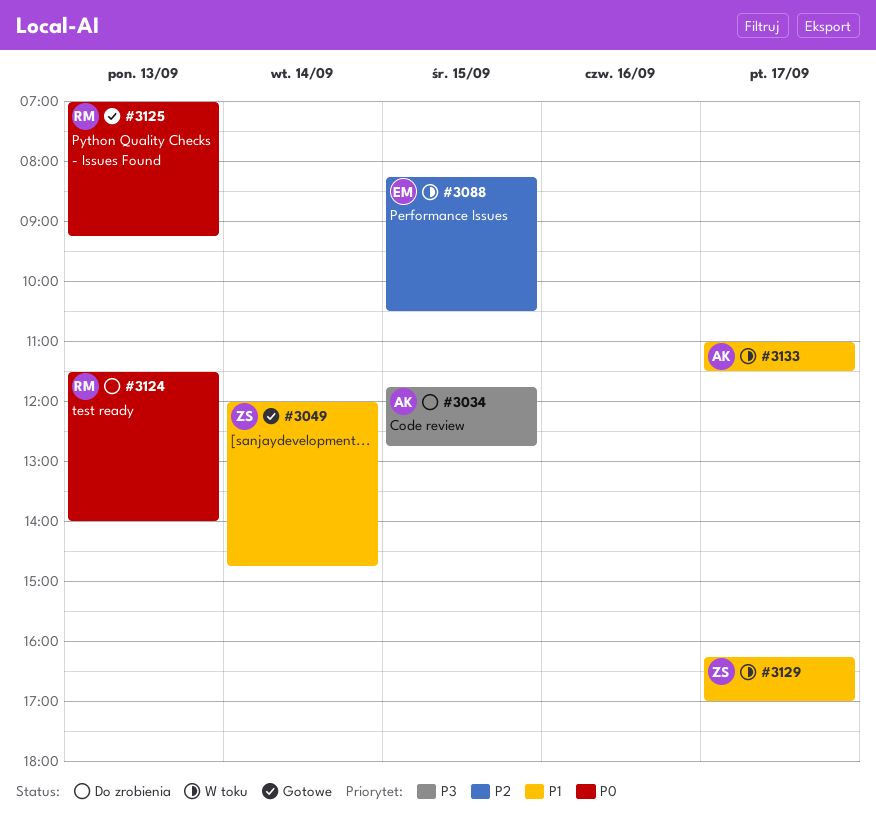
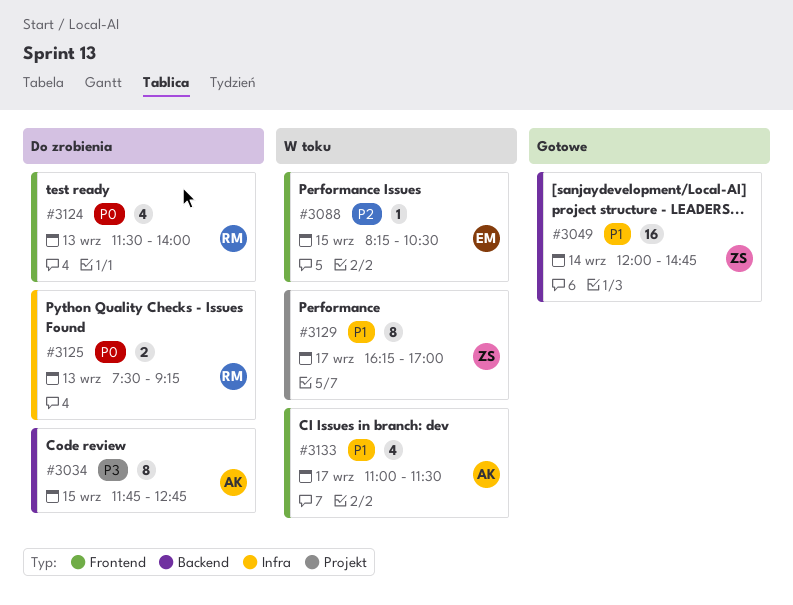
#3125, status: Gotowe -> Do zrobienia
#3125, begins: 07:00 -> 07:30

